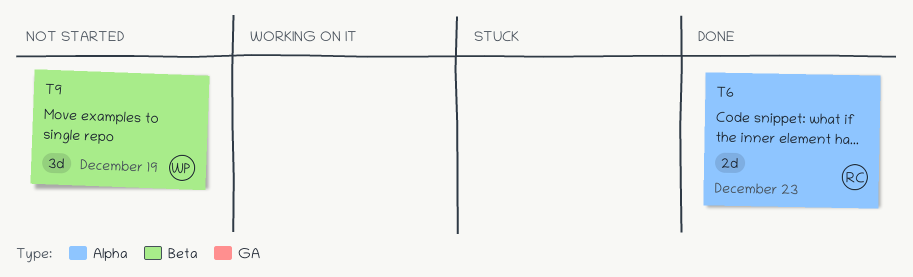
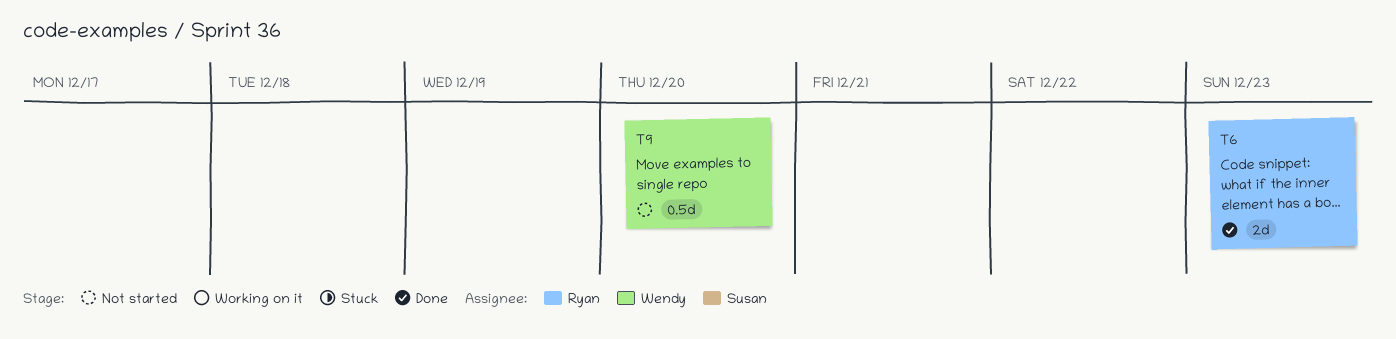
T9, estimate: 3d -> 0.5d
T9, due: Dec 19 -> Dec 20

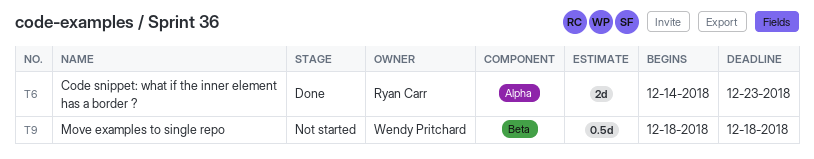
T9, due: Dec 20 -> Dec 18

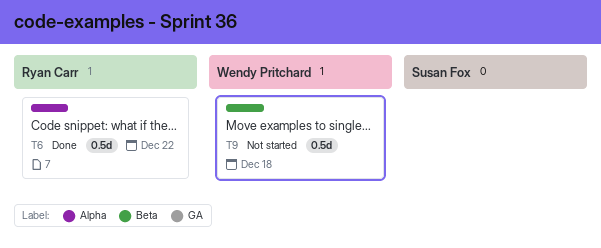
T6, estimate: 2d -> 0.5d
T6, due: Dec 23 -> Dec 22

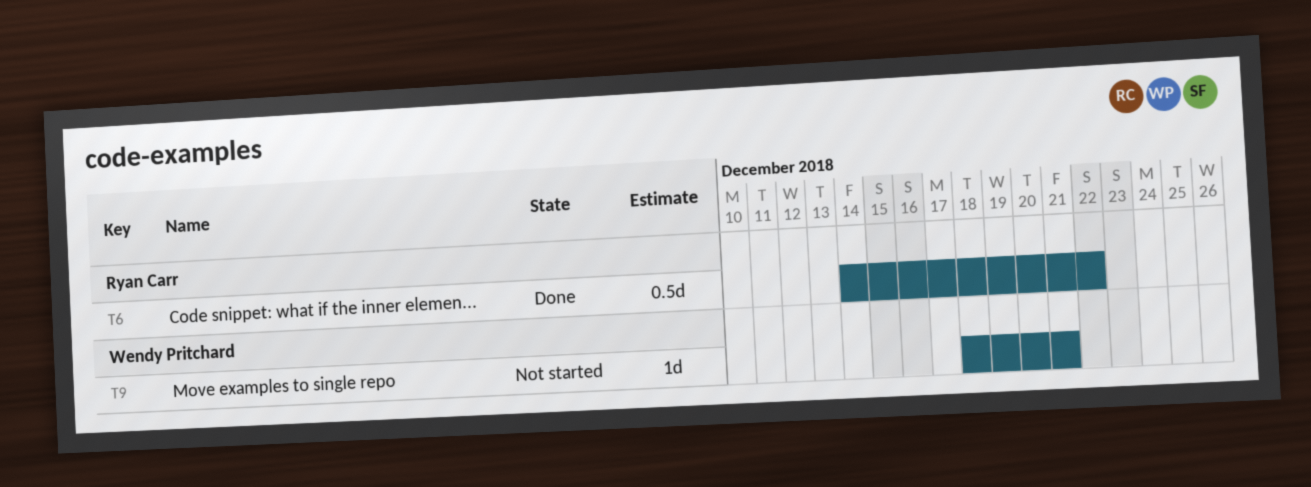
T9, estimate: 0.5d -> 1d
T9, due: Dec 18 -> Dec 21

